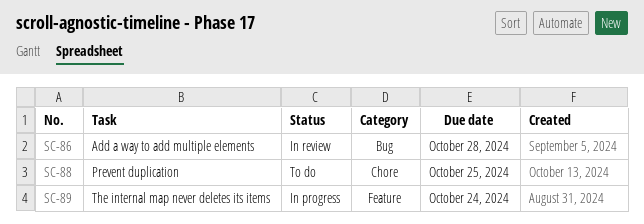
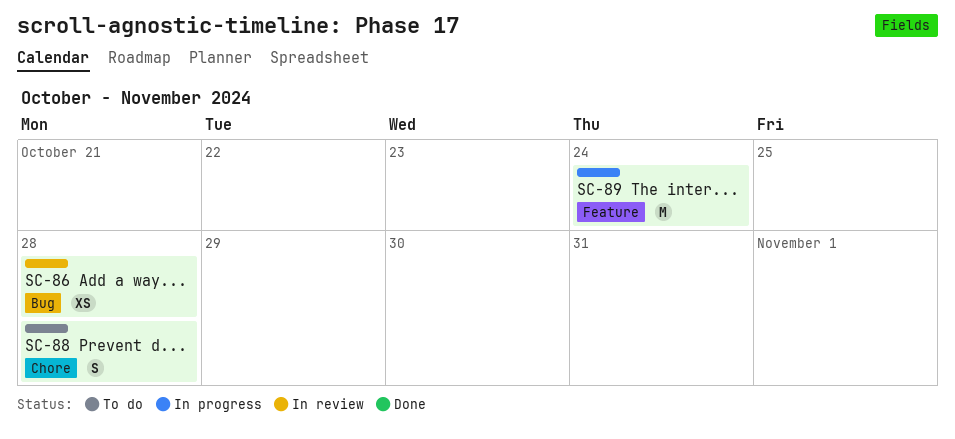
SC-88, due: Oct 25 -> Oct 28

